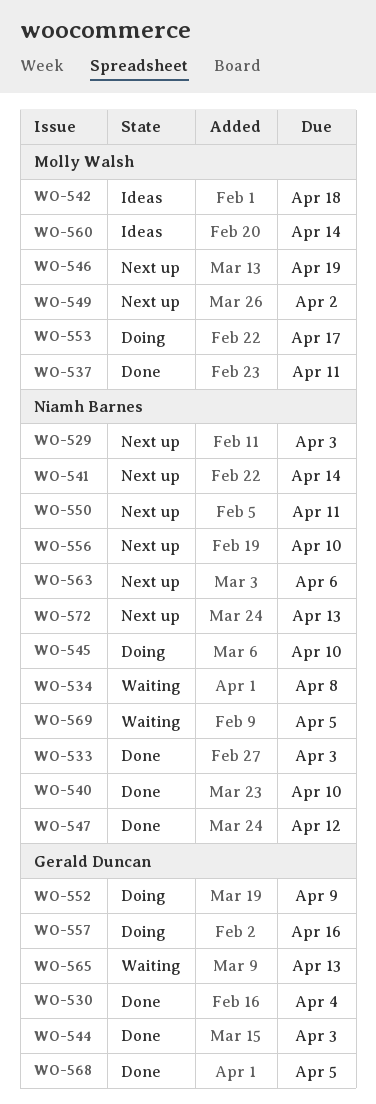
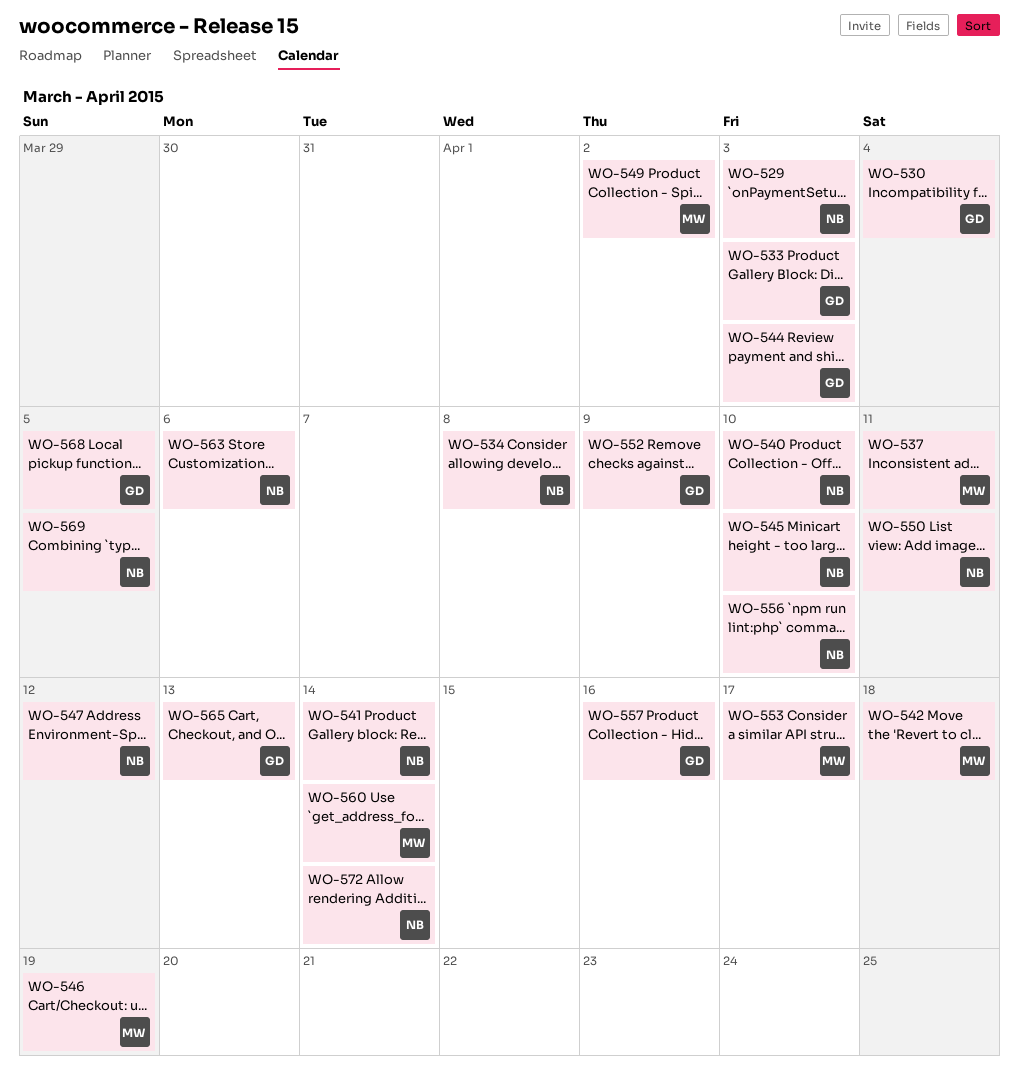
WO-533, owner: Niamh Barnes -> Gerald Duncan
WO-572, due: Apr 13 -> Apr 14

